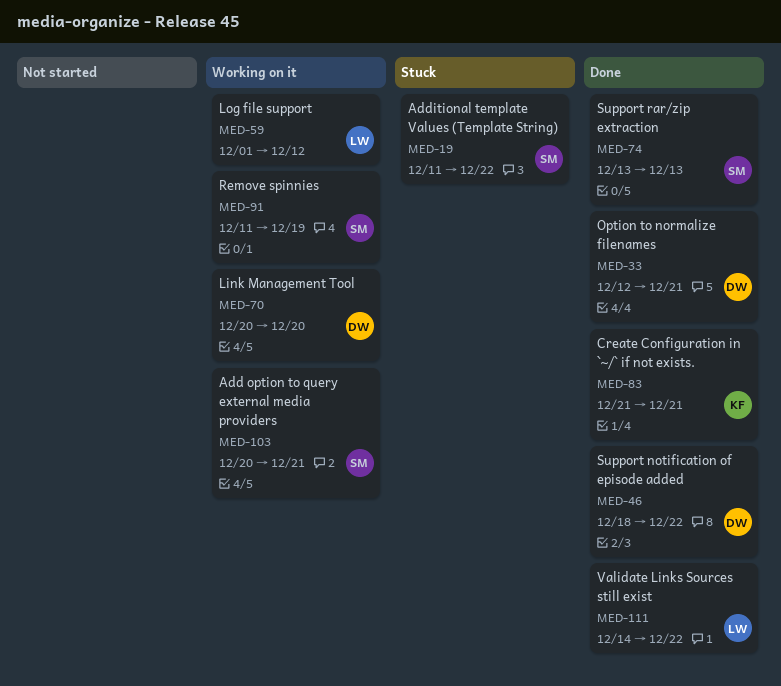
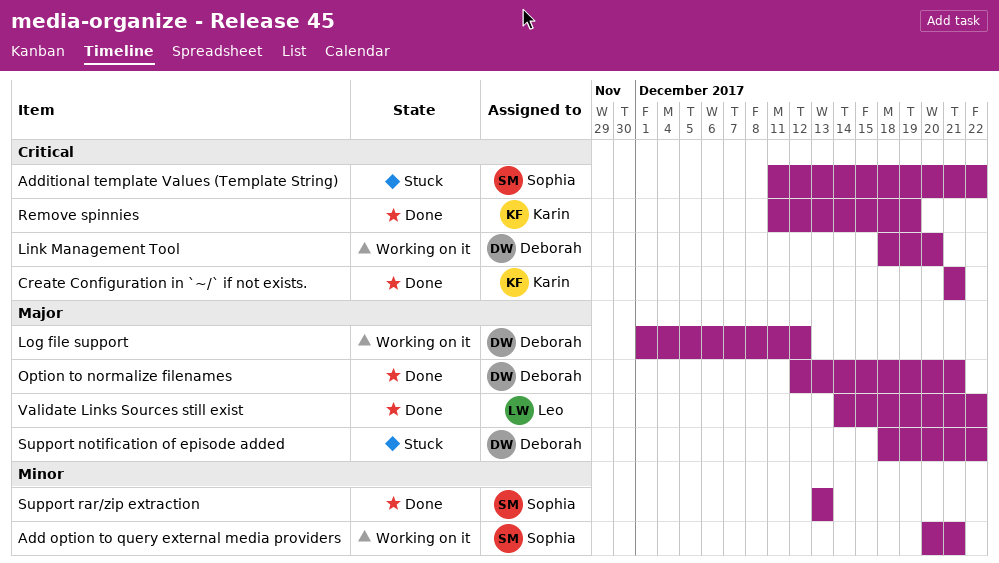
Link Management Tool, start: Dec 20 -> Dec 18
Log file support, owner: Leo -> Deborah
Remove spinnies, status: Working on it -> Done
Remove spinnies, owner: Sophia -> Karin
Support notification of episode added, status: Done -> Stuck

